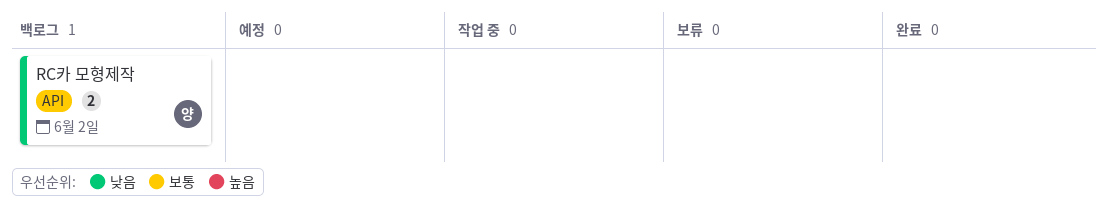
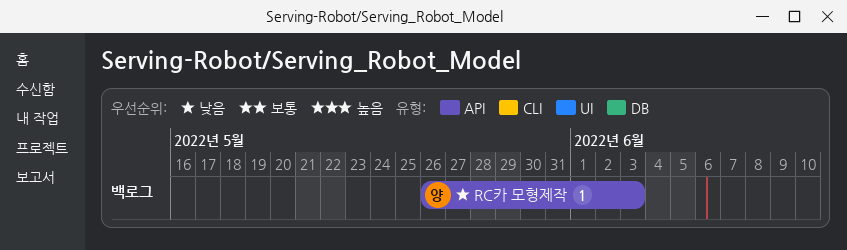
RC카 모형제작, estimate: 2 -> 1
RC카 모형제작, due: Jun 2 -> Jun 3

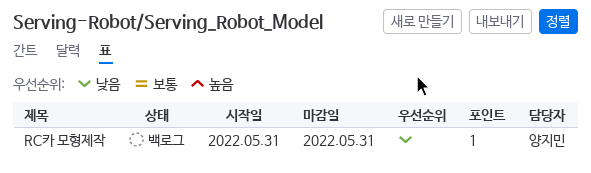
RC카 모형제작, start: May 26 -> May 31
RC카 모형제작, due: Jun 3 -> May 31

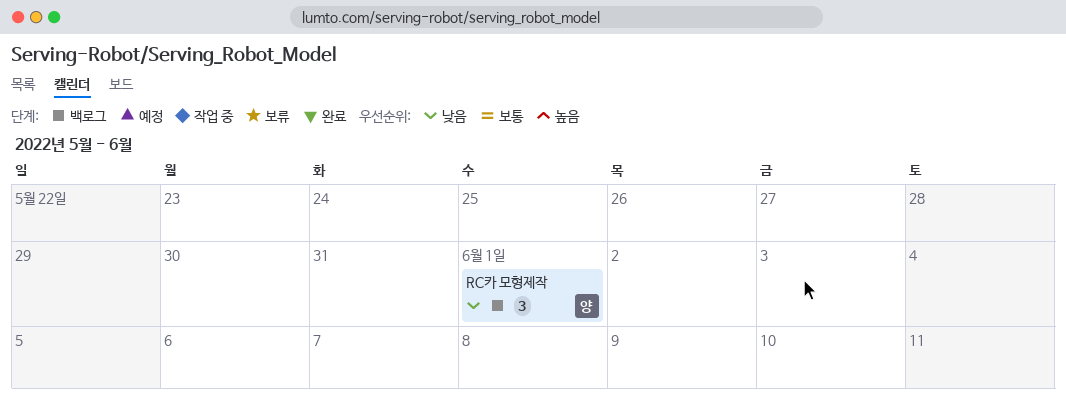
RC카 모형제작, estimate: 1 -> 3
RC카 모형제작, due: May 31 -> Jun 1

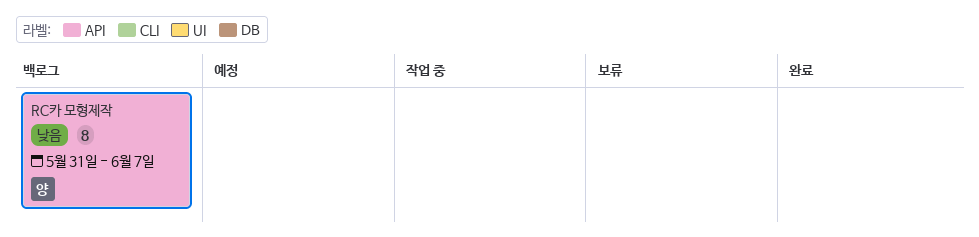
RC카 모형제작, estimate: 3 -> 8
RC카 모형제작, due: Jun 1 -> Jun 7

